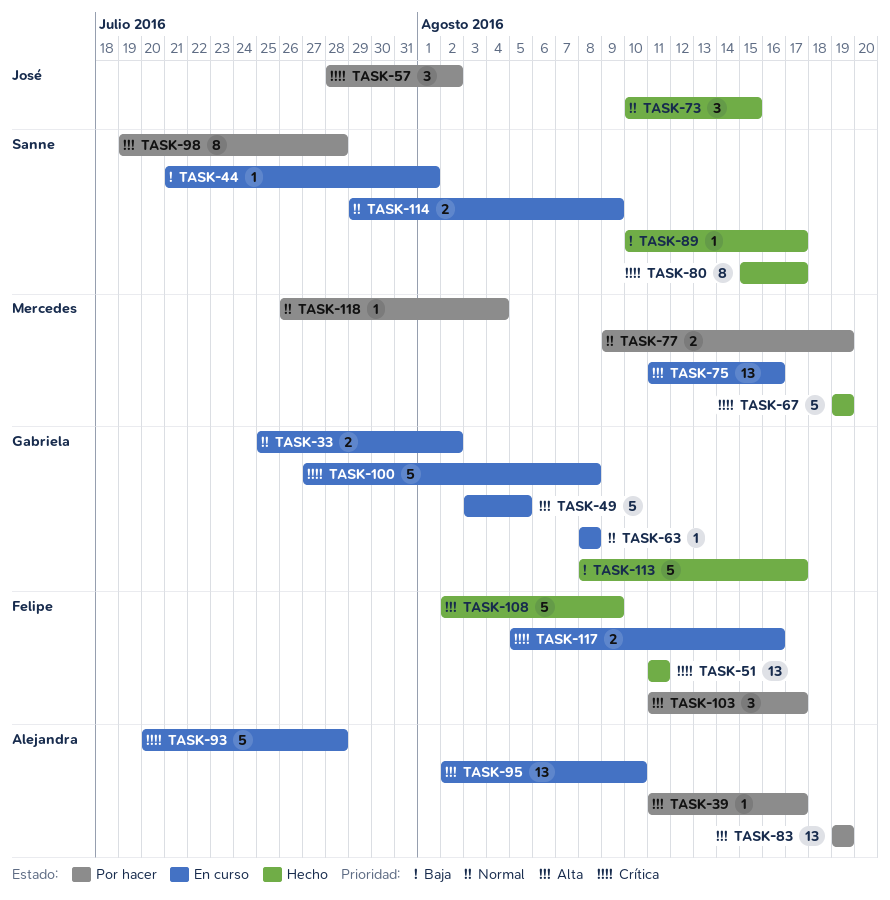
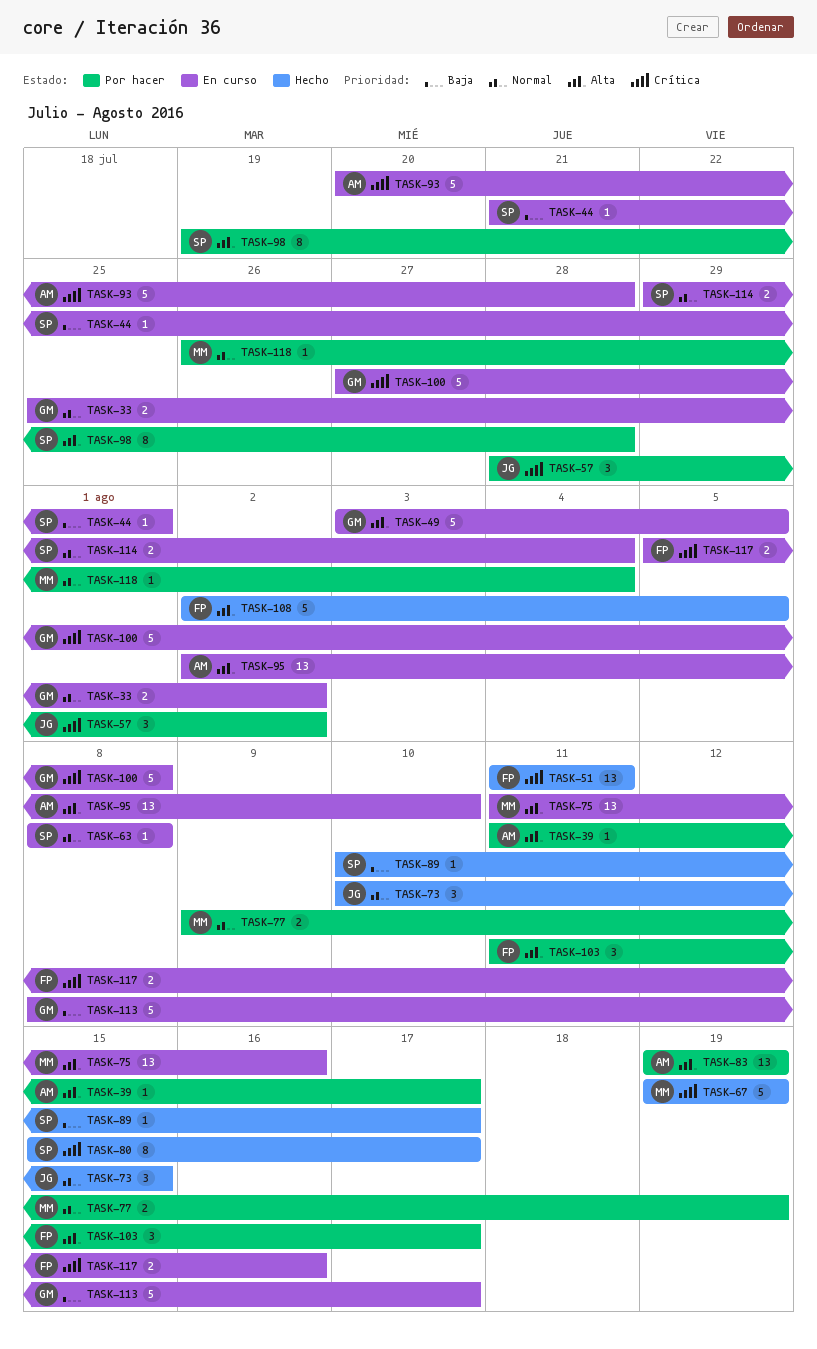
TASK-63, owner: Gabriela -> Sanne
TASK-108, due: Aug 9 -> Aug 5
TASK-113, status: Hecho -> En curso
TASK-114, due: Aug 9 -> Aug 4

